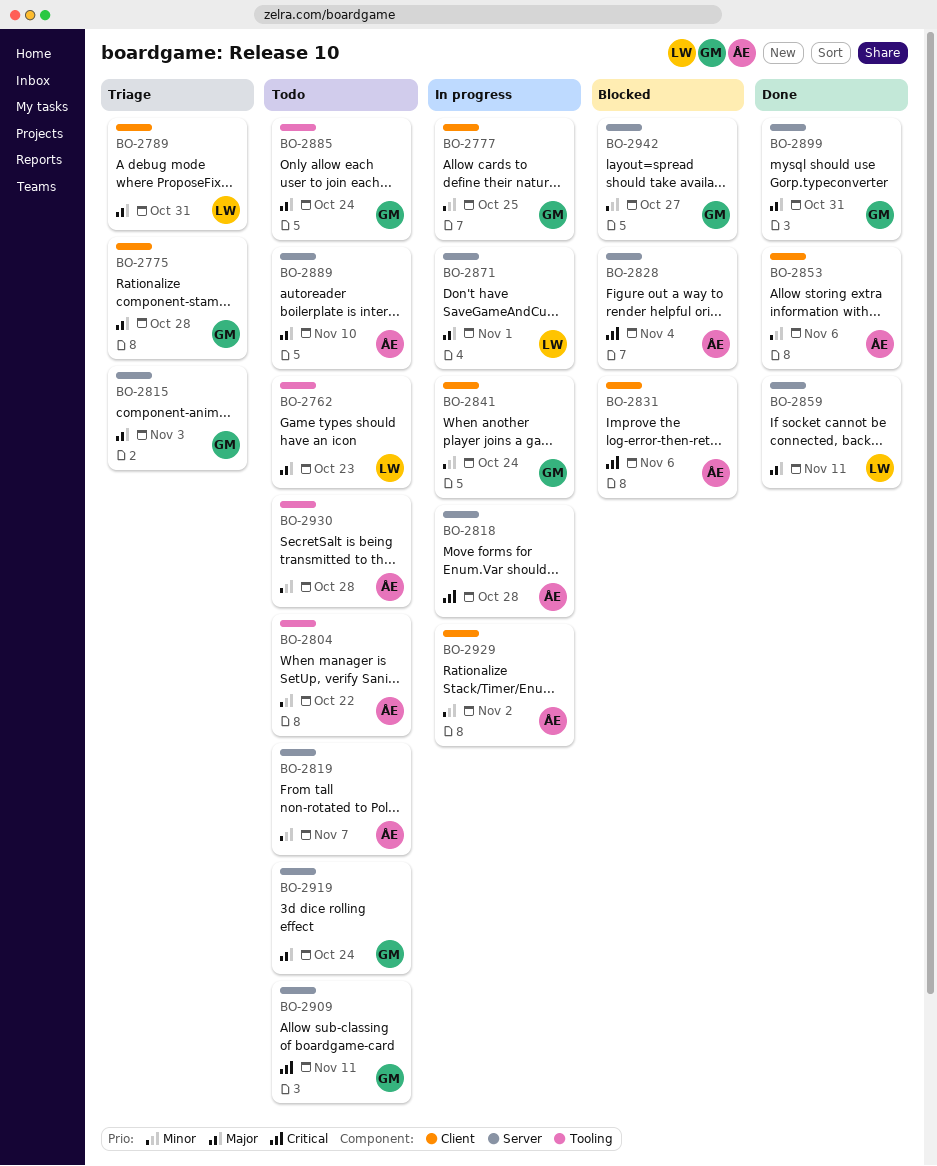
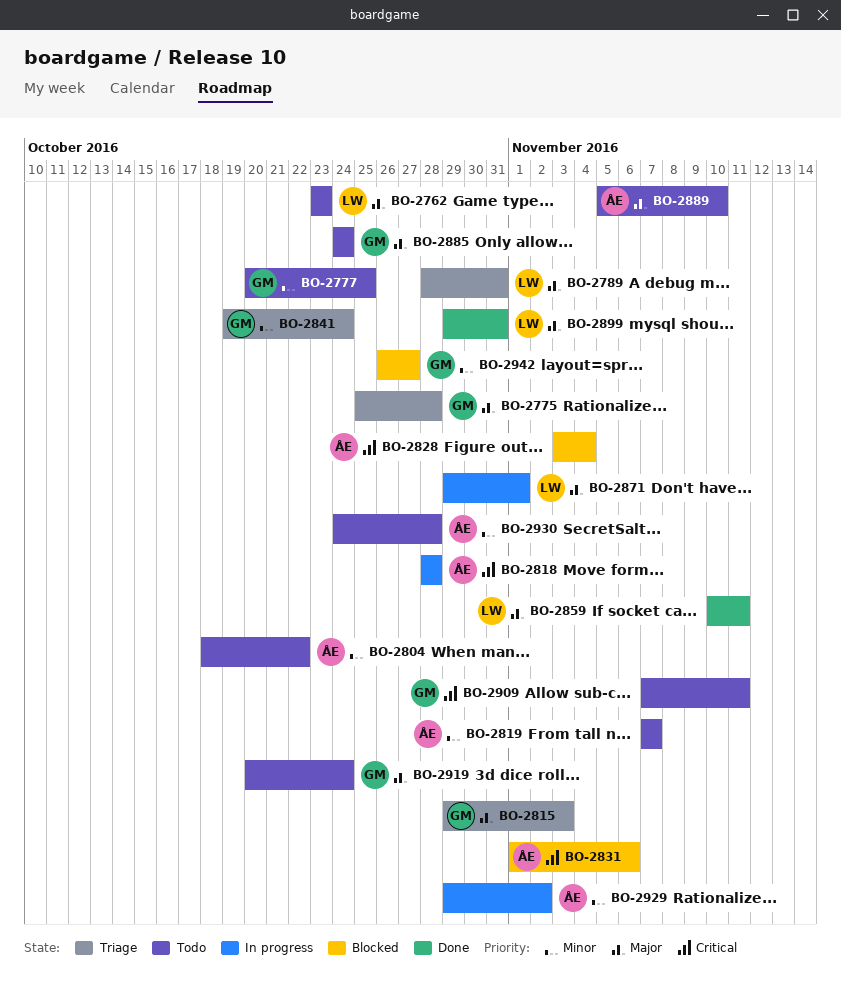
BO-2777, status: In progress -> Todo
BO-2841, status: In progress -> Triage
BO-2853: present -> none
BO-2899, owner: GM -> LW

